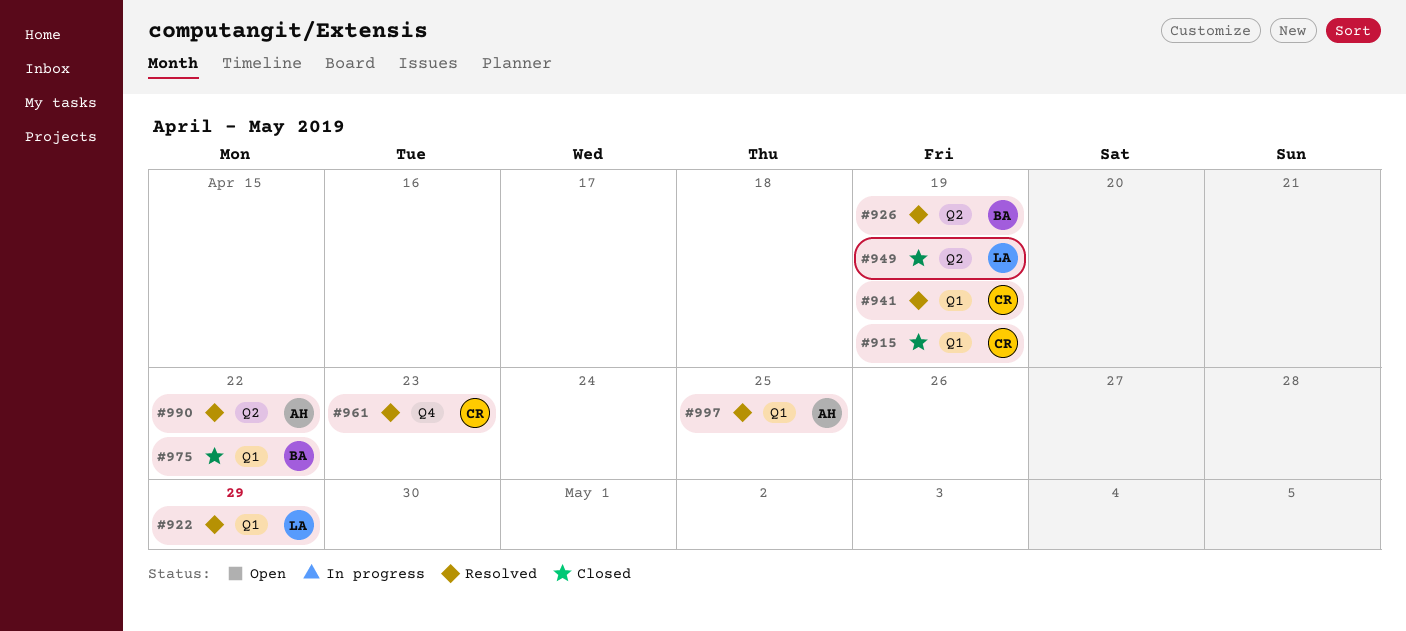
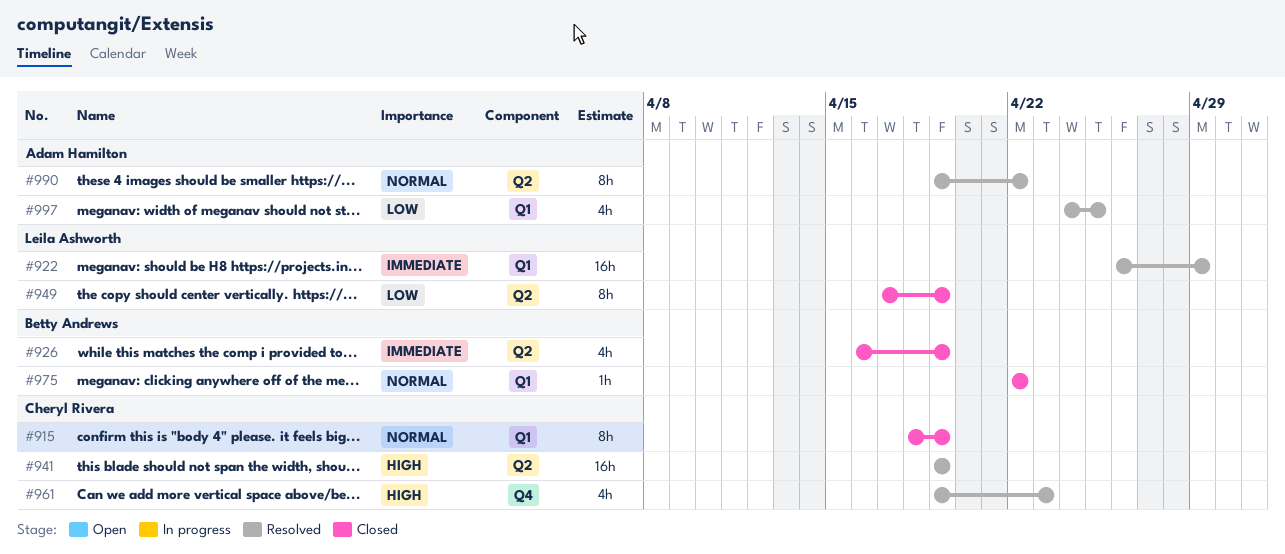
#926, status: Resolved -> Closed
#941, label: Q1 -> Q2

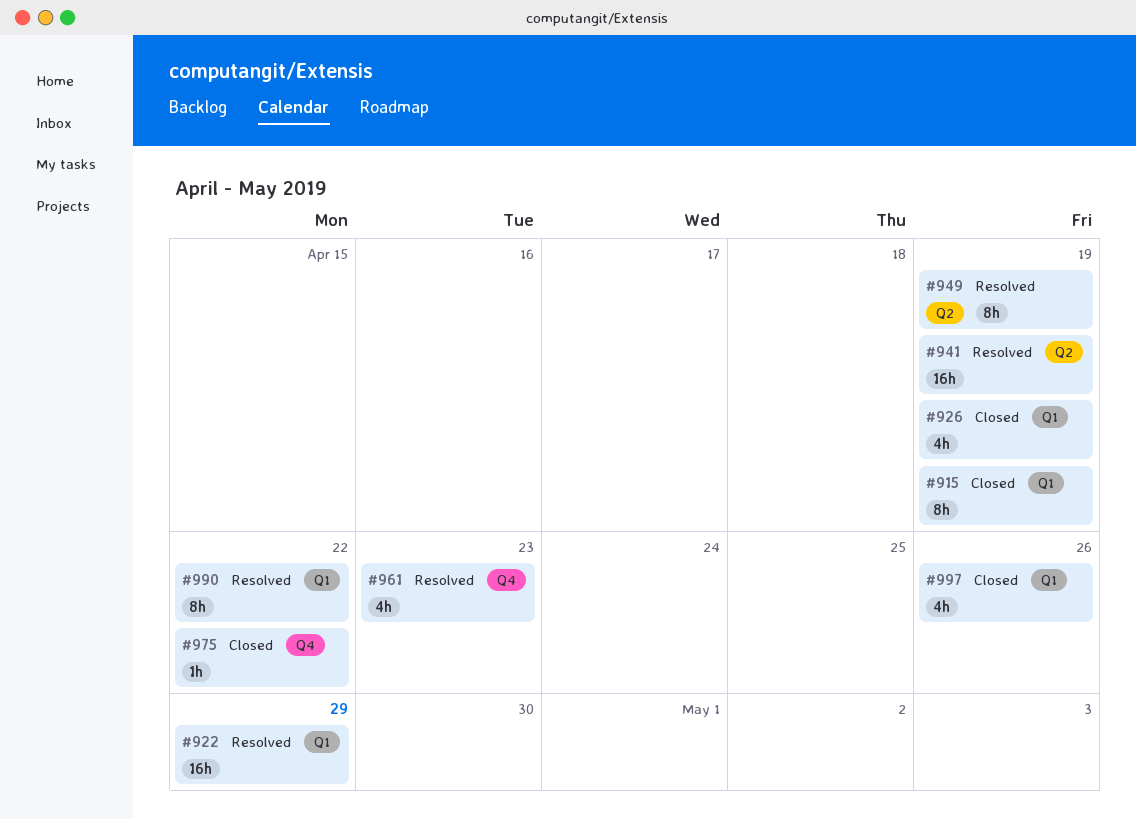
#926, label: Q2 -> Q1
#949, status: Closed -> Resolved
#975, label: Q1 -> Q4
#990, label: Q2 -> Q1
#997, status: Resolved -> Closed
#997, due: Apr 25 -> Apr 26

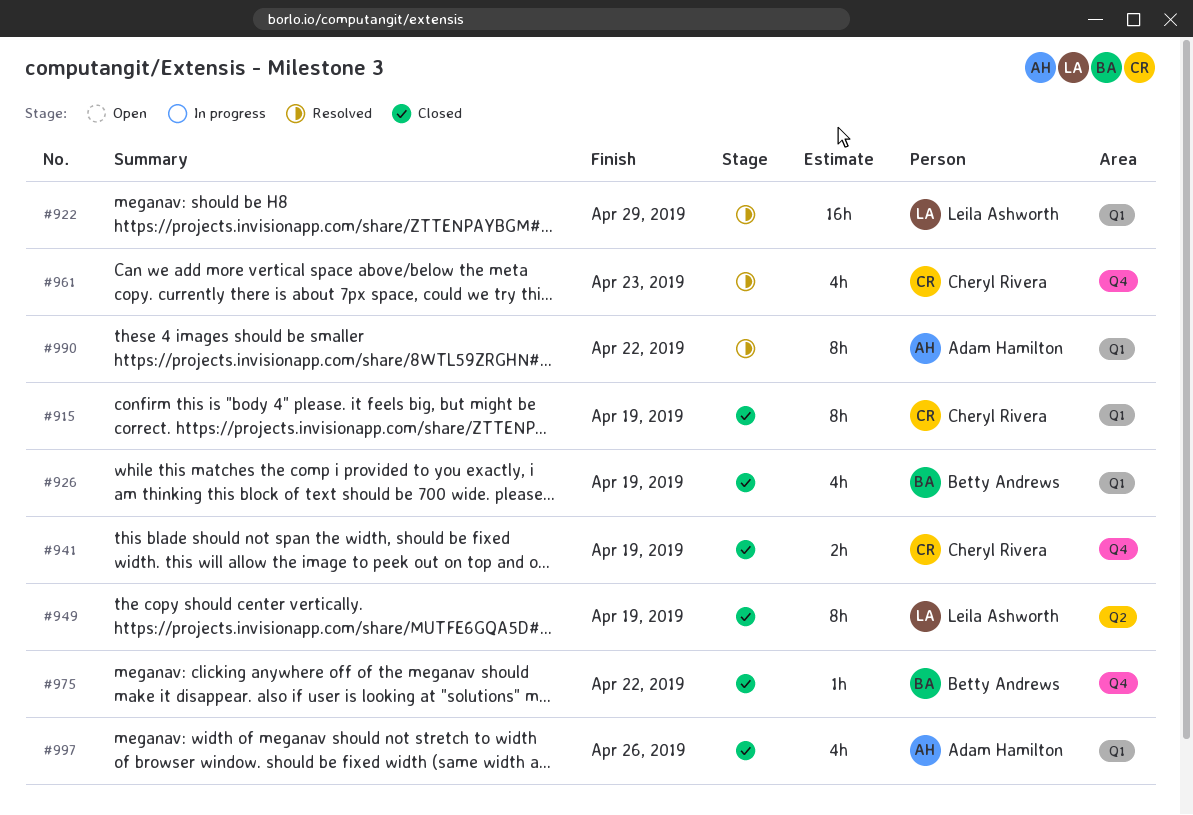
#941, status: Resolved -> Closed
#941, label: Q2 -> Q4
#941, estimate: 16h -> 2h
#949, status: Resolved -> Closed

